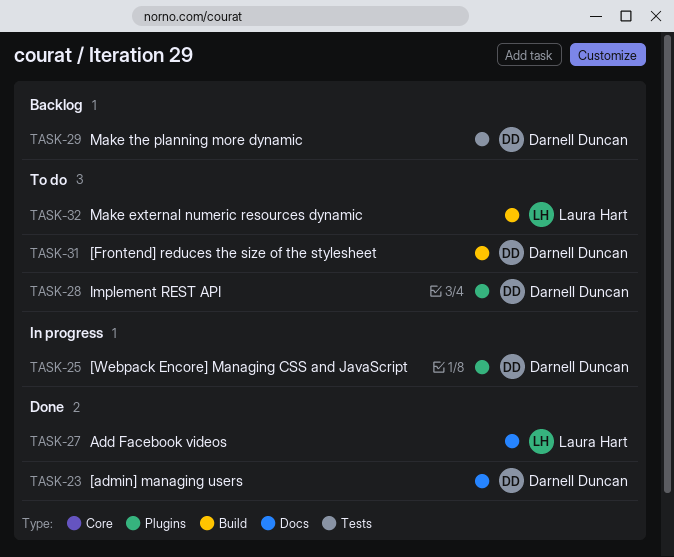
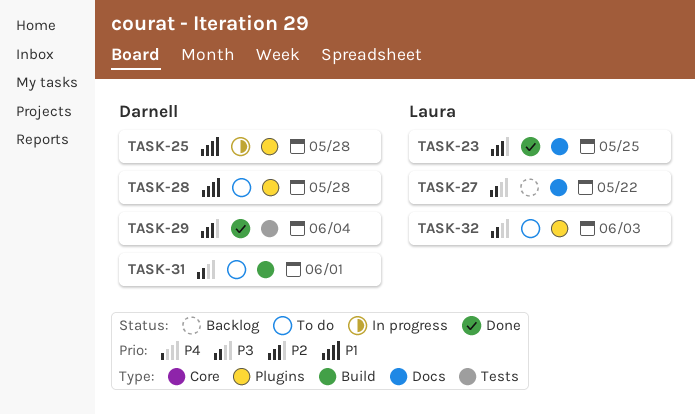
TASK-23, owner: Darnell Duncan -> Laura Hart
TASK-27, status: Done -> Backlog
TASK-29, status: Backlog -> Done
TASK-32, label: Build -> Plugins

